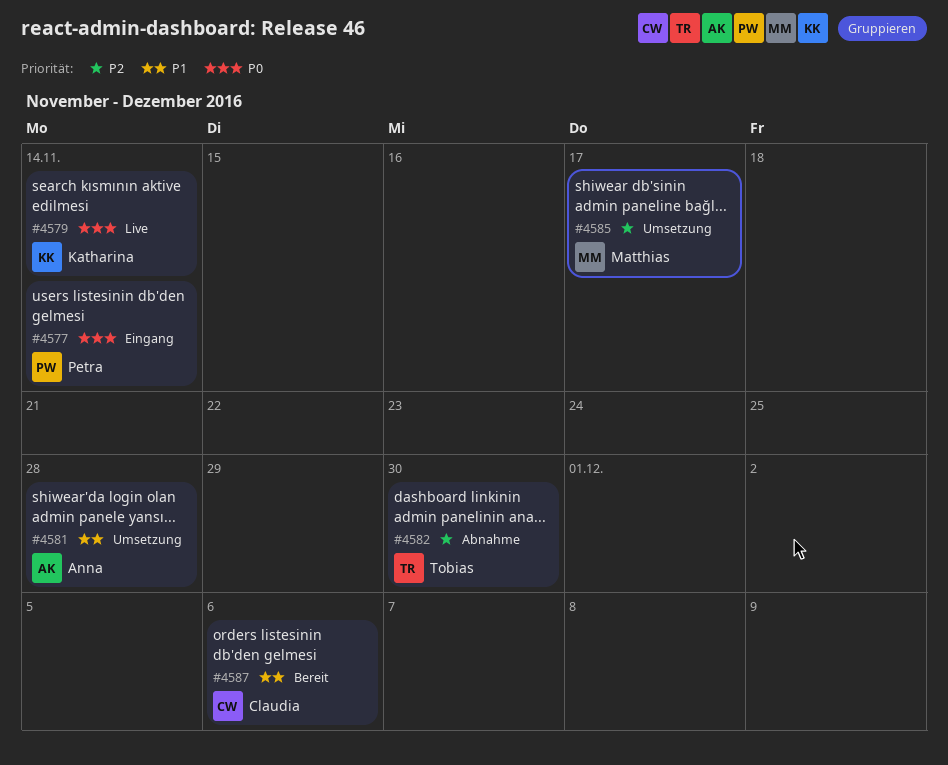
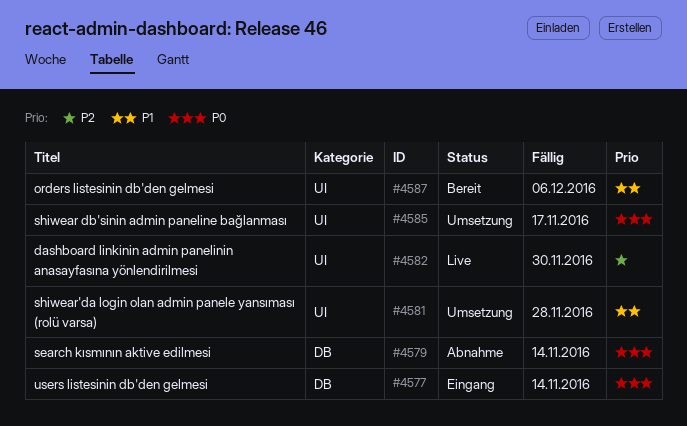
#4579, status: Live -> Abnahme
#4582, status: Abnahme -> Live
#4585, priority: P2 -> P0

